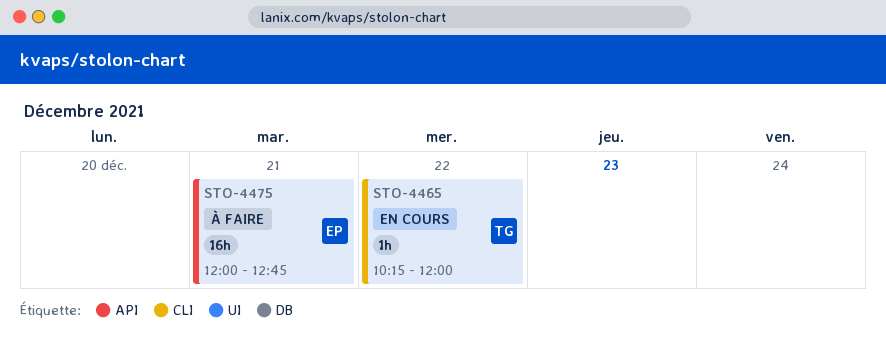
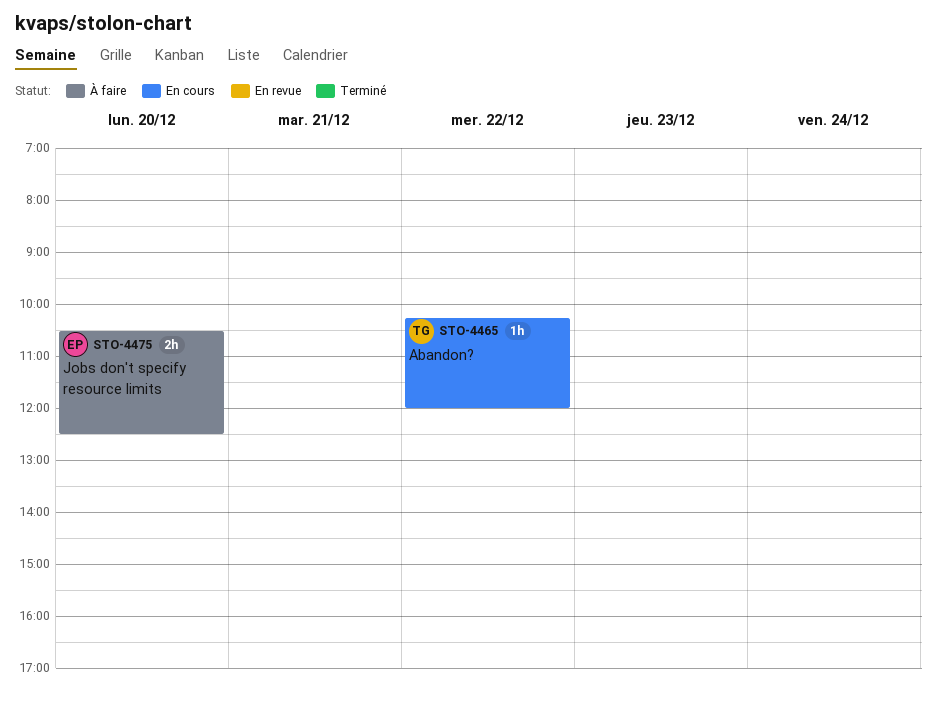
STO-4475, estimate: 16h -> 2h
STO-4475, day: Dec 21 -> Dec 20
STO-4475, begins: 12:00 -> 10:30
STO-4475, ends: 12:45 -> 12:30

